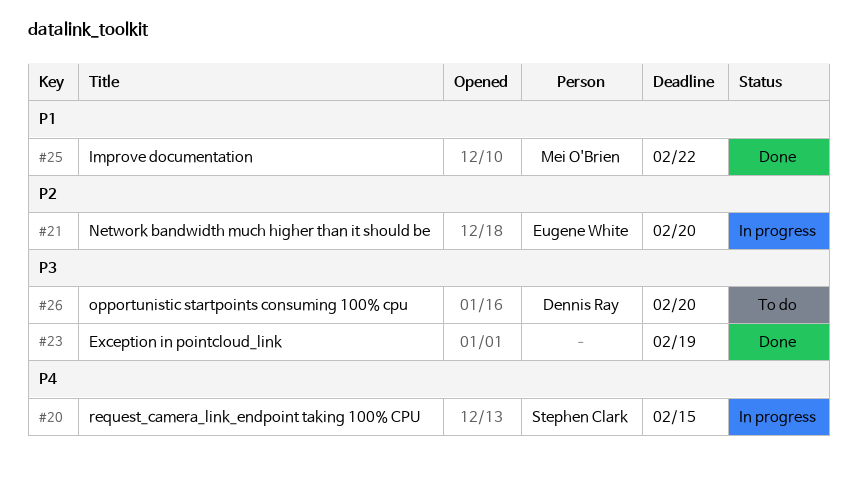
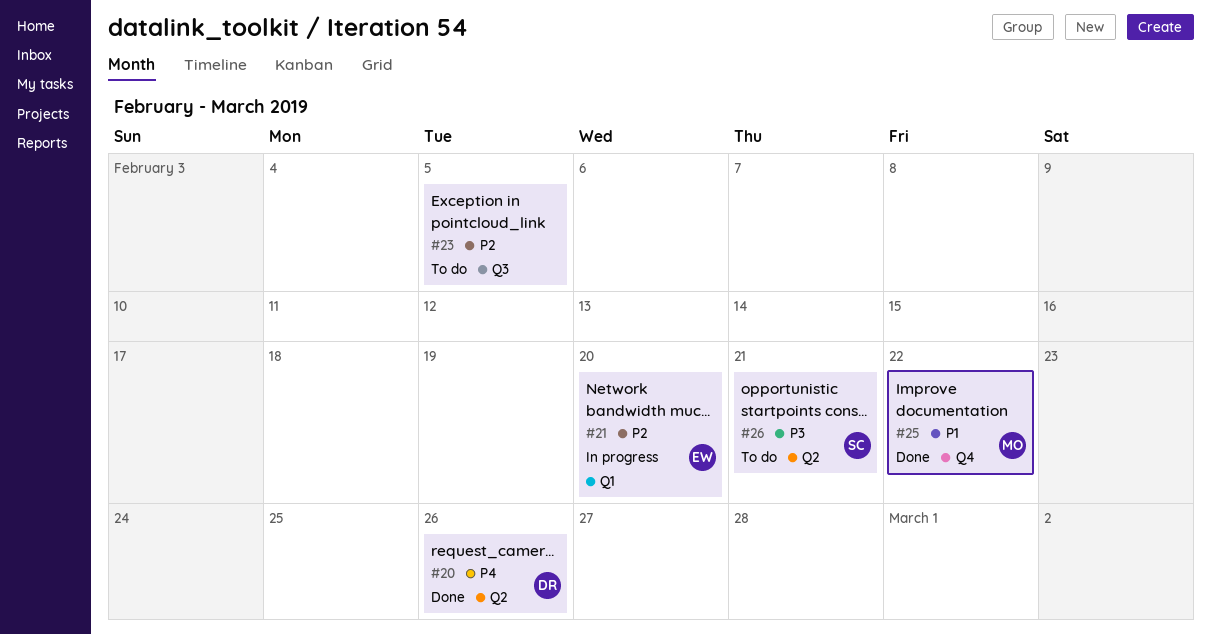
#20, status: In progress -> Done
#20, owner: Stephen Clark -> Dennis Ray
#20, due: Feb 15 -> Feb 26
#23, status: Done -> To do
#23, priority: P3 -> P2
#23, due: Feb 19 -> Feb 5
#26, owner: Dennis Ray -> Stephen Clark
#26, due: Feb 20 -> Feb 21

